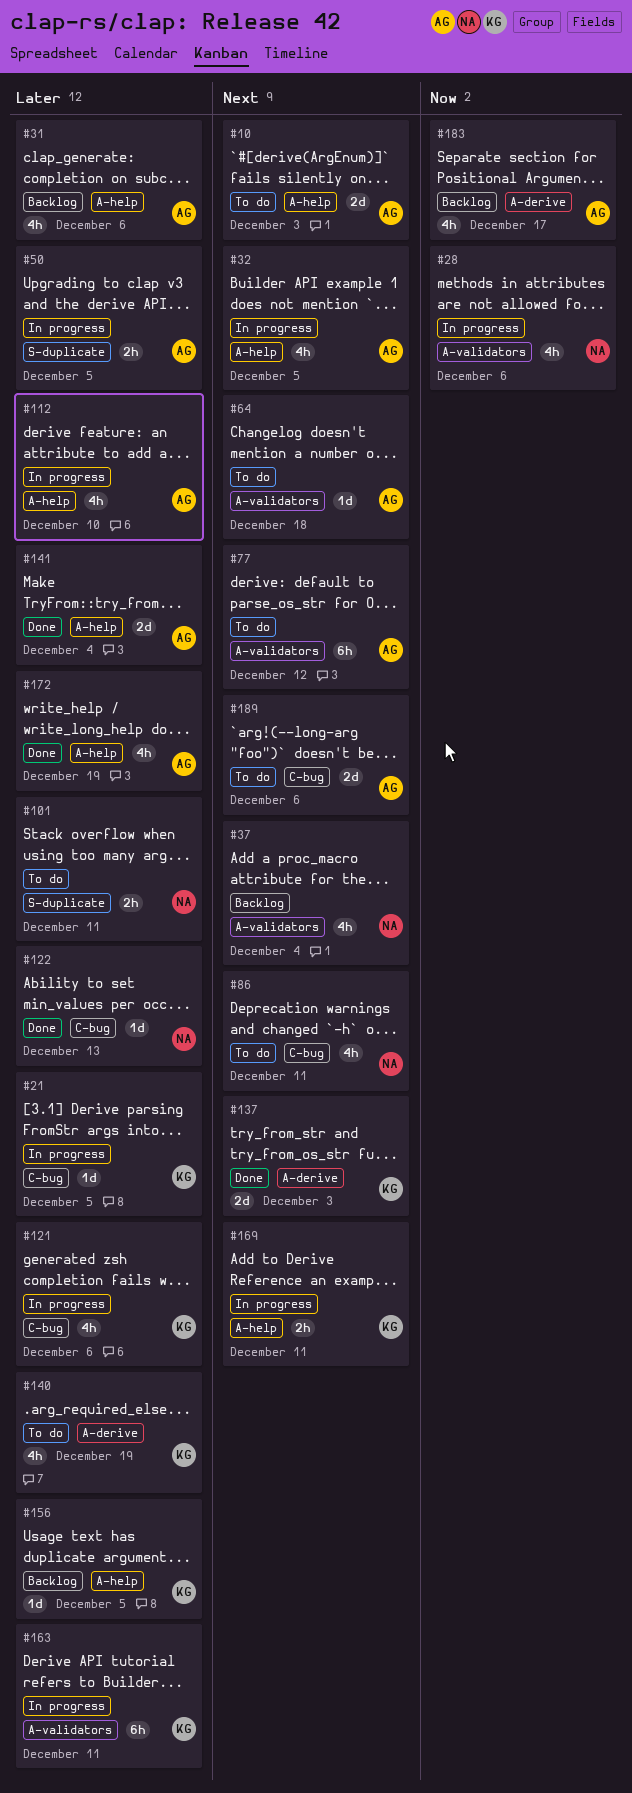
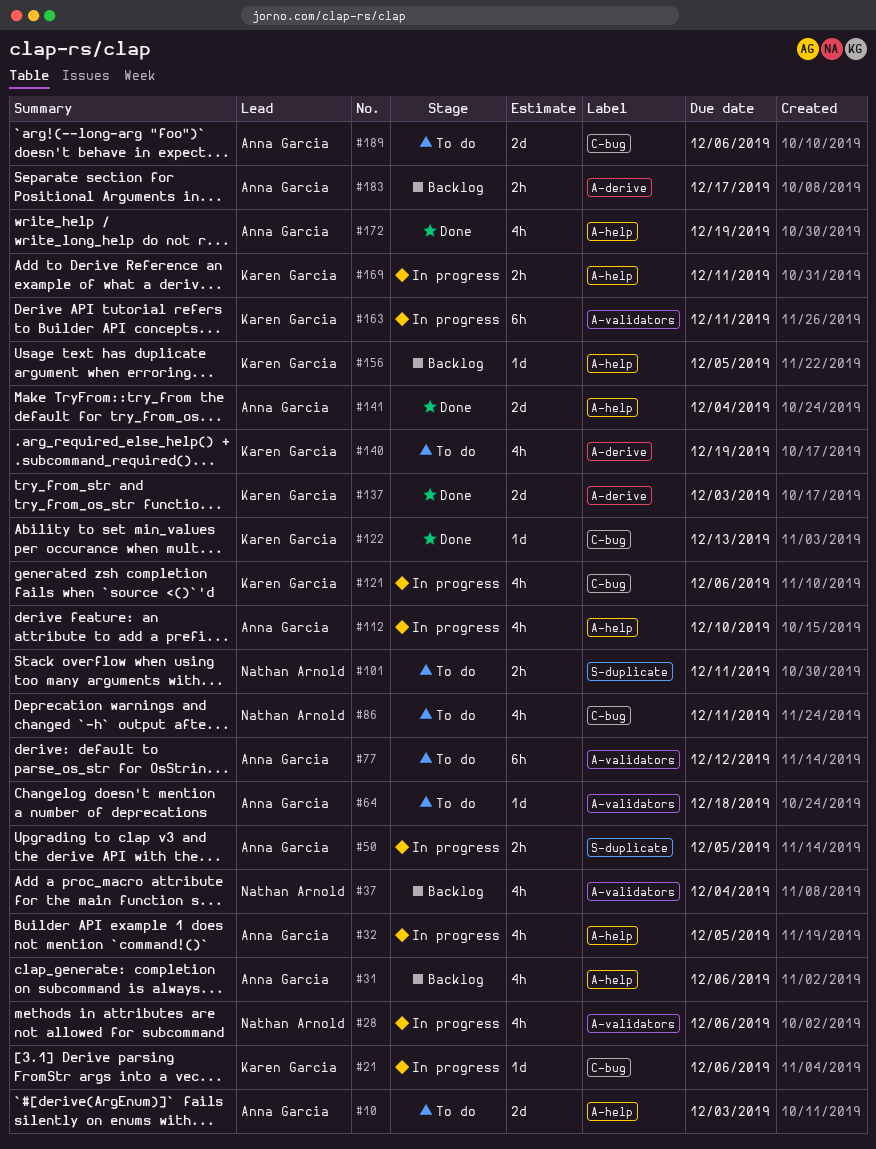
#21, due: Dec 5 -> Dec 6
#122, owner: Nathan Arnold -> Karen Garcia
#183, estimate: 4h -> 2h

